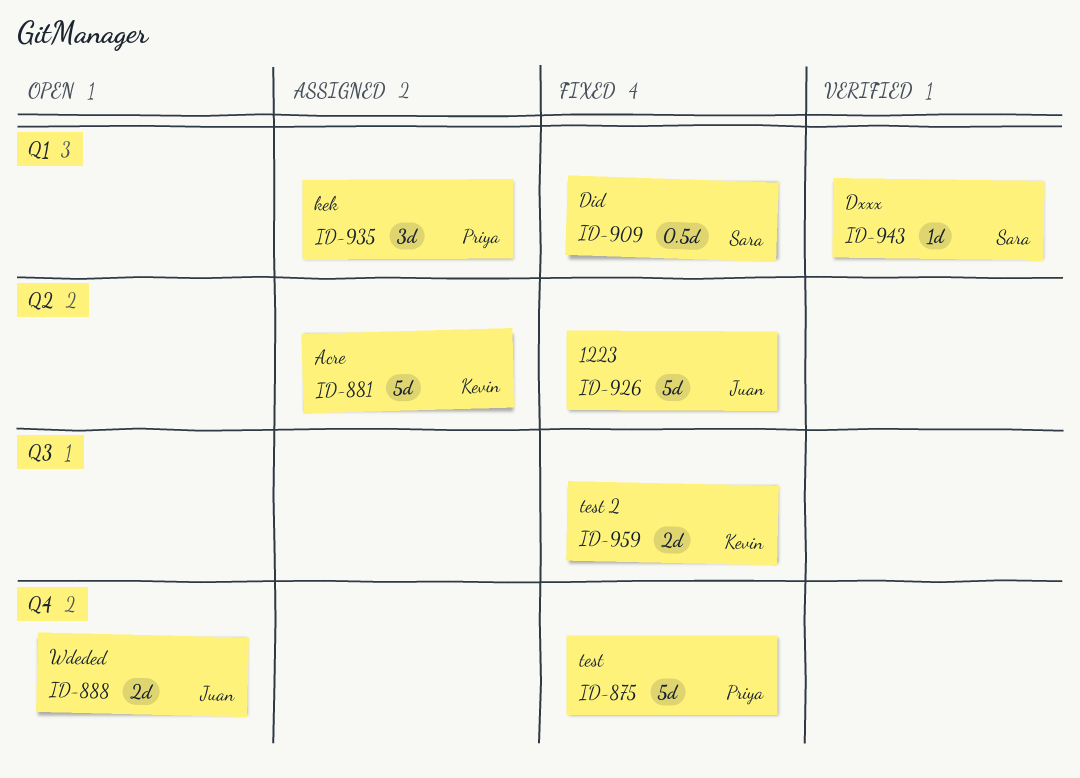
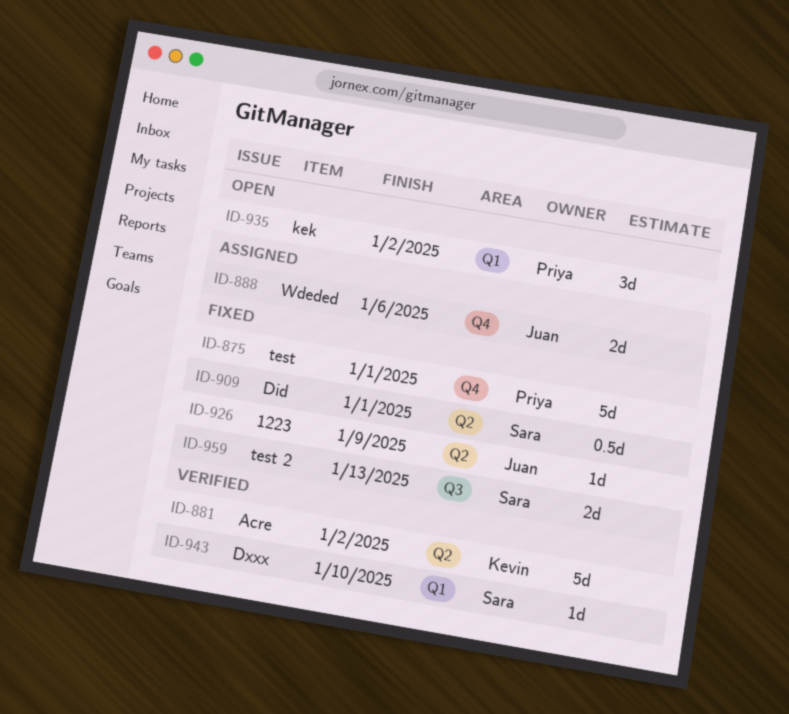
ID-881, status: Assigned -> Verified
ID-888, status: Open -> Assigned
ID-909, label: Q1 -> Q2
ID-926, estimate: 5d -> 1d
ID-935, status: Assigned -> Open
ID-959, owner: Kevin -> Sara

